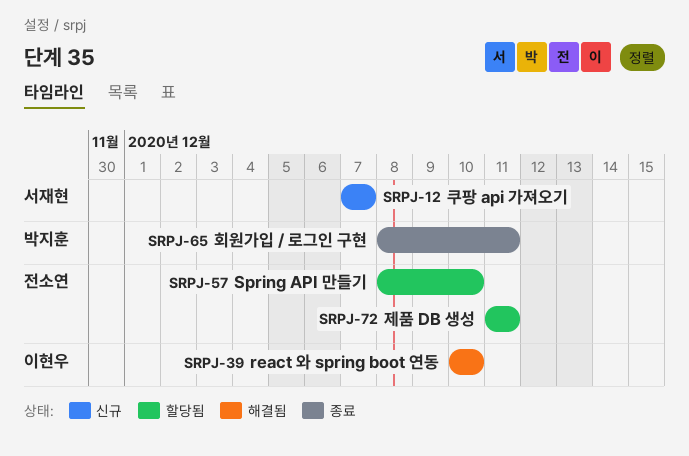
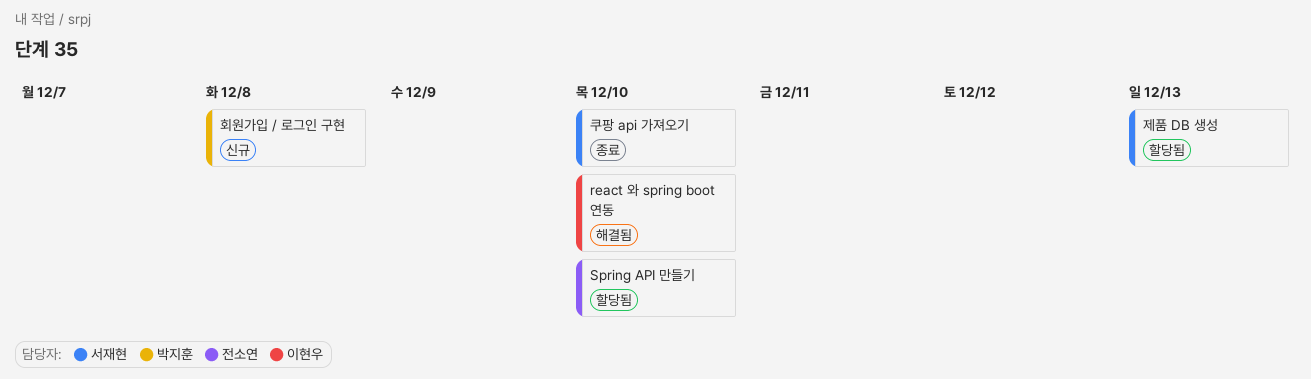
제품 DB 생성, owner: 전소연 -> 서재현
제품 DB 생성, due: Dec 11 -> Dec 13
쿠팡 api 가져오기, status: 신규 -> 종료
쿠팡 api 가져오기, due: Dec 7 -> Dec 10
회원가입 / 로그인 구현, status: 종료 -> 신규
회원가입 / 로그인 구현, due: Dec 11 -> Dec 8

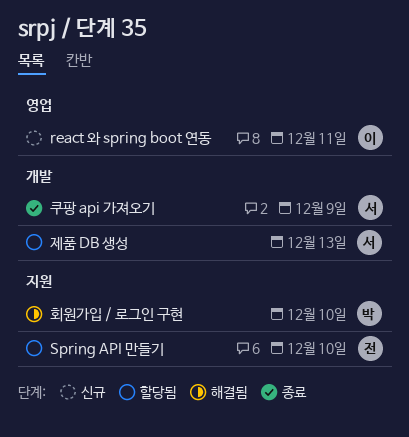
react 와 spring boot 연동, status: 해결됨 -> 신규
react 와 spring boot 연동, due: Dec 10 -> Dec 11
쿠팡 api 가져오기, due: Dec 10 -> Dec 9
회원가입 / 로그인 구현, status: 신규 -> 해결됨
회원가입 / 로그인 구현, due: Dec 8 -> Dec 10

